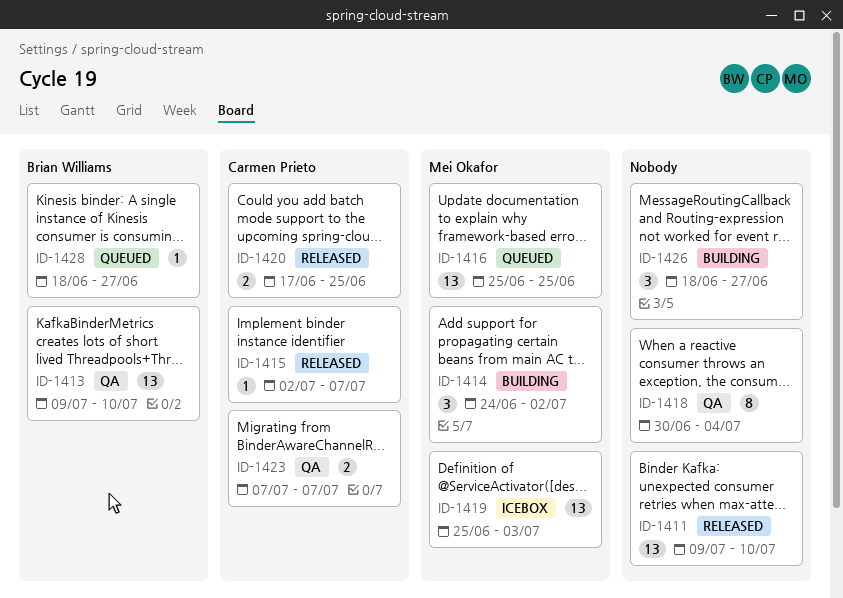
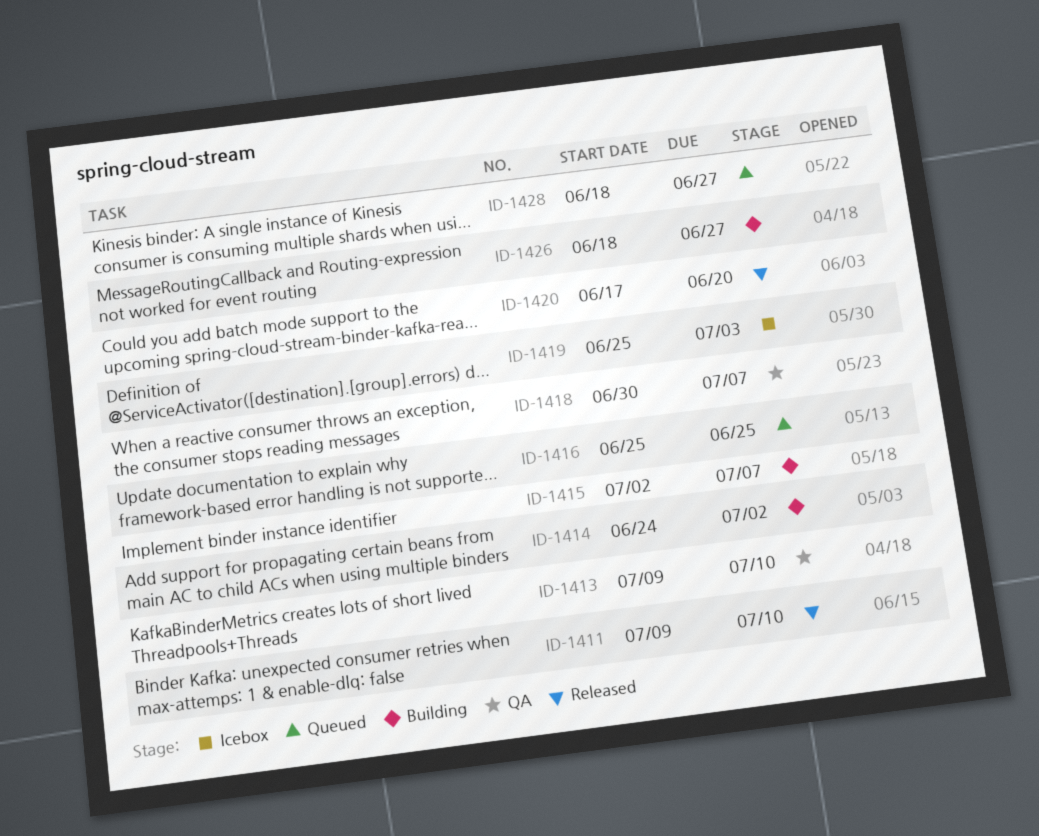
ID-1415, status: Released -> Building
ID-1418, due: Jul 4 -> Jul 7
ID-1420, due: Jun 25 -> Jun 20
ID-1423: present -> none

